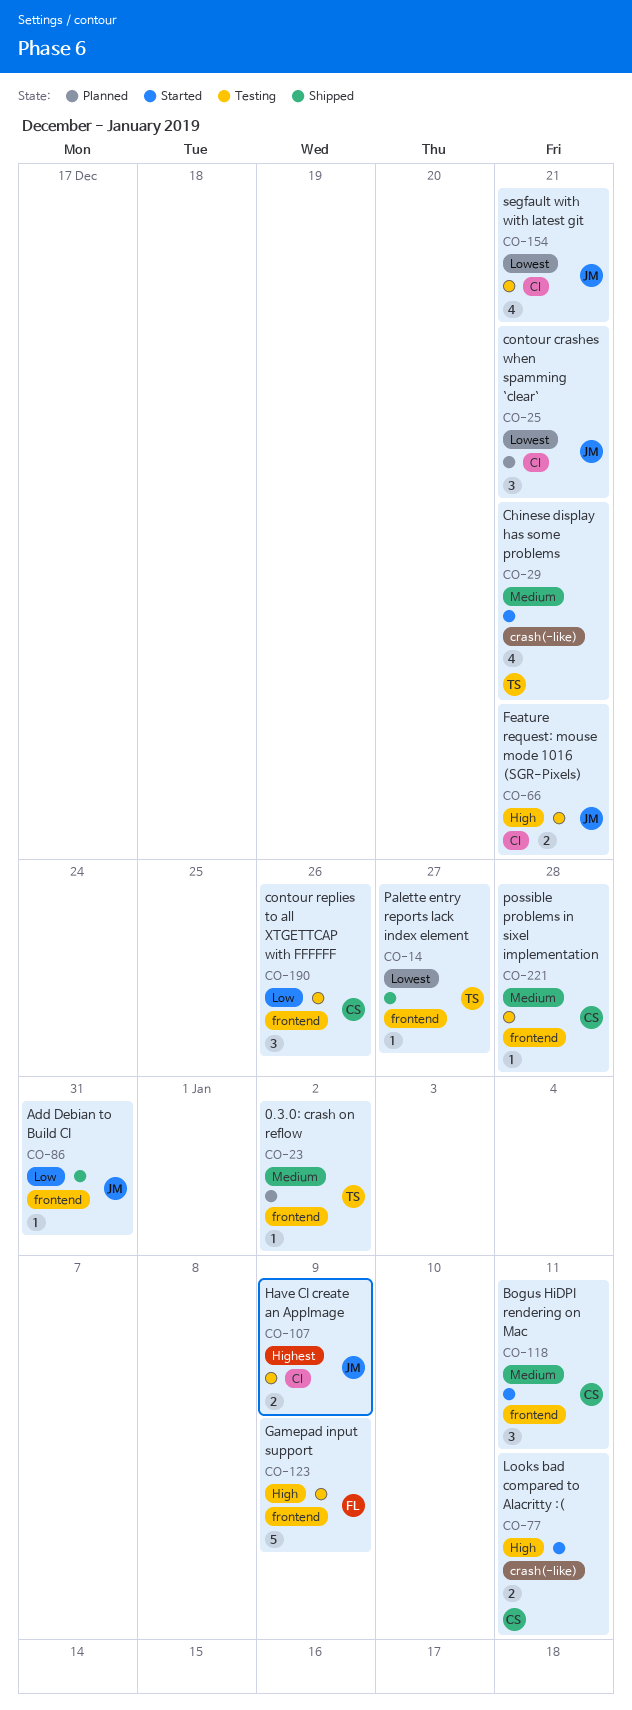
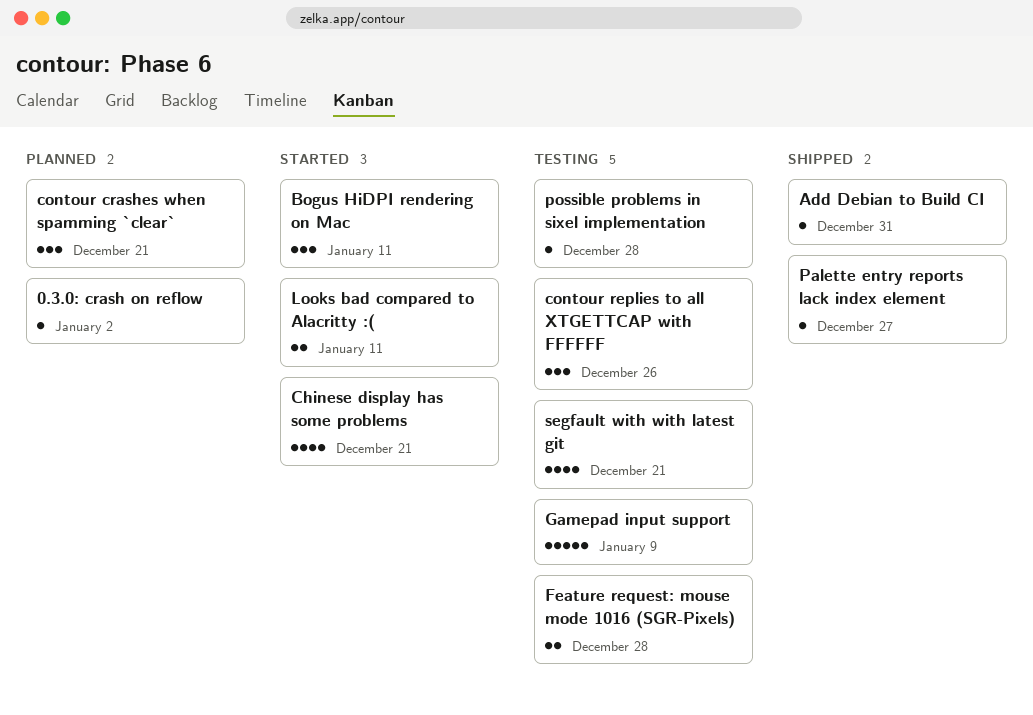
Feature request: mouse mode 1016 (SGR-Pixels), due: Dec 21 -> Dec 28
Have CI create an AppImage: present -> none

